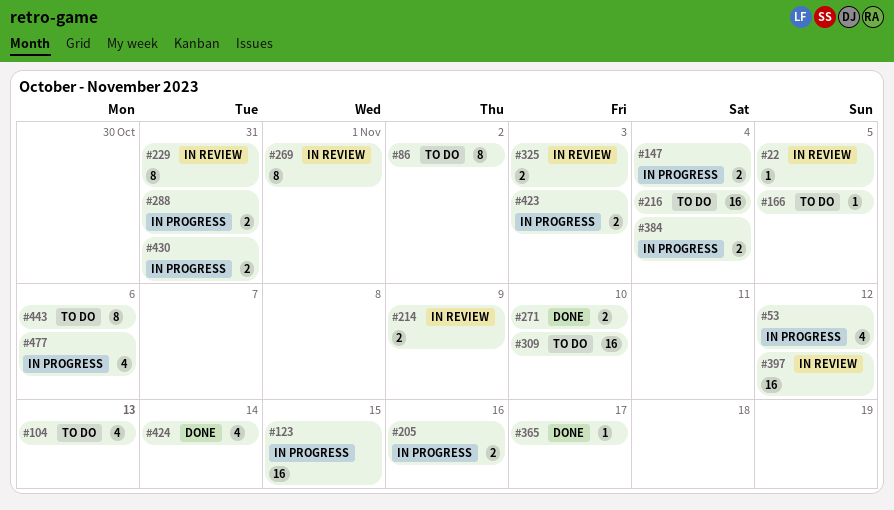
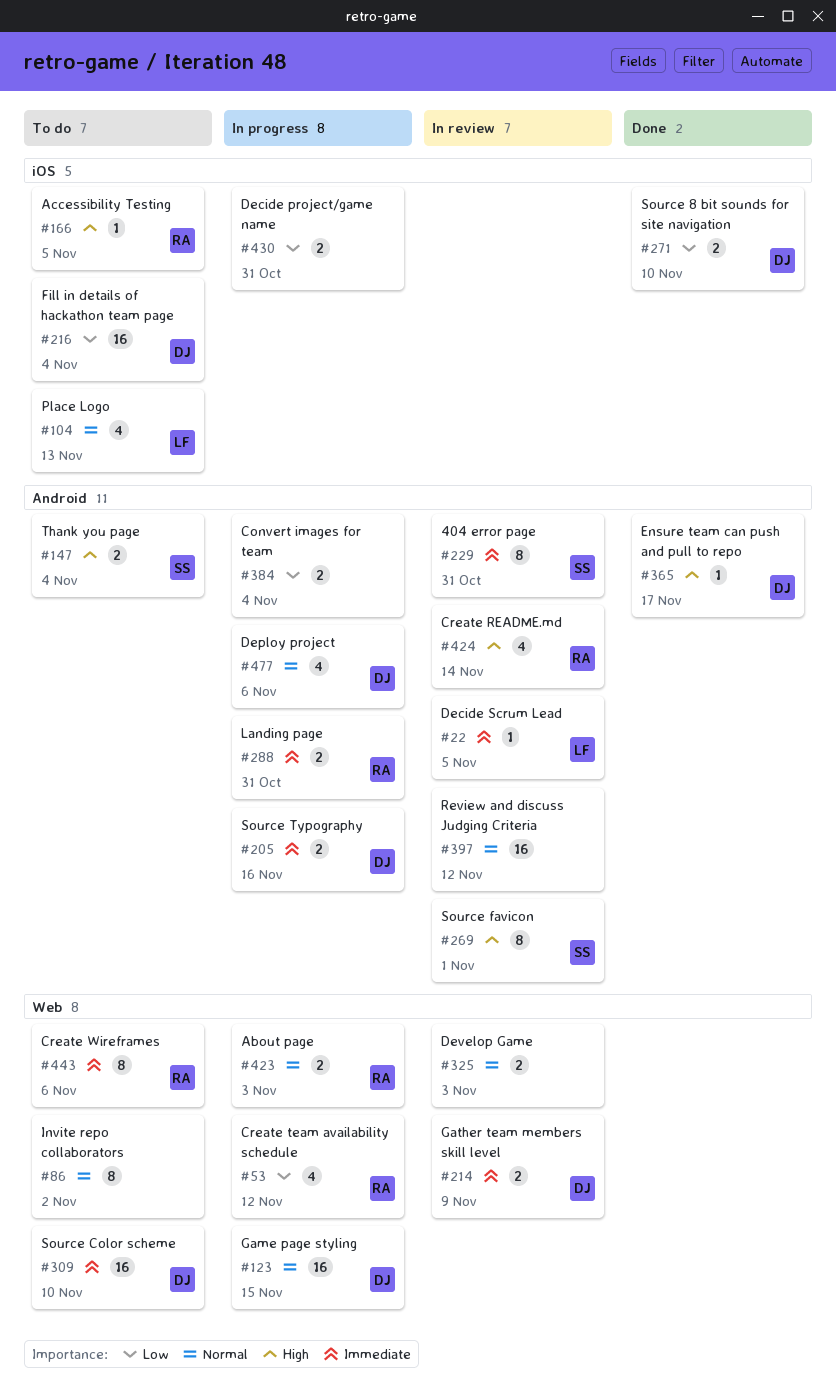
#147, status: In progress -> To do
#424, status: Done -> In review

